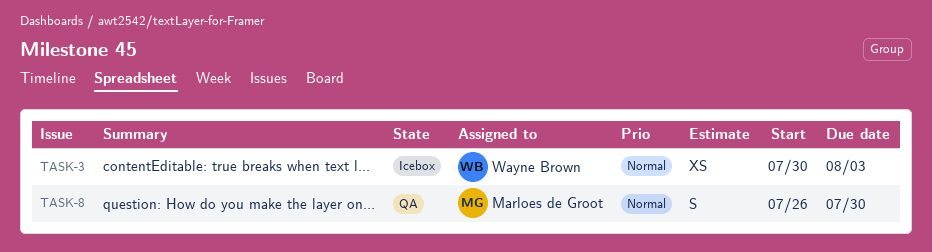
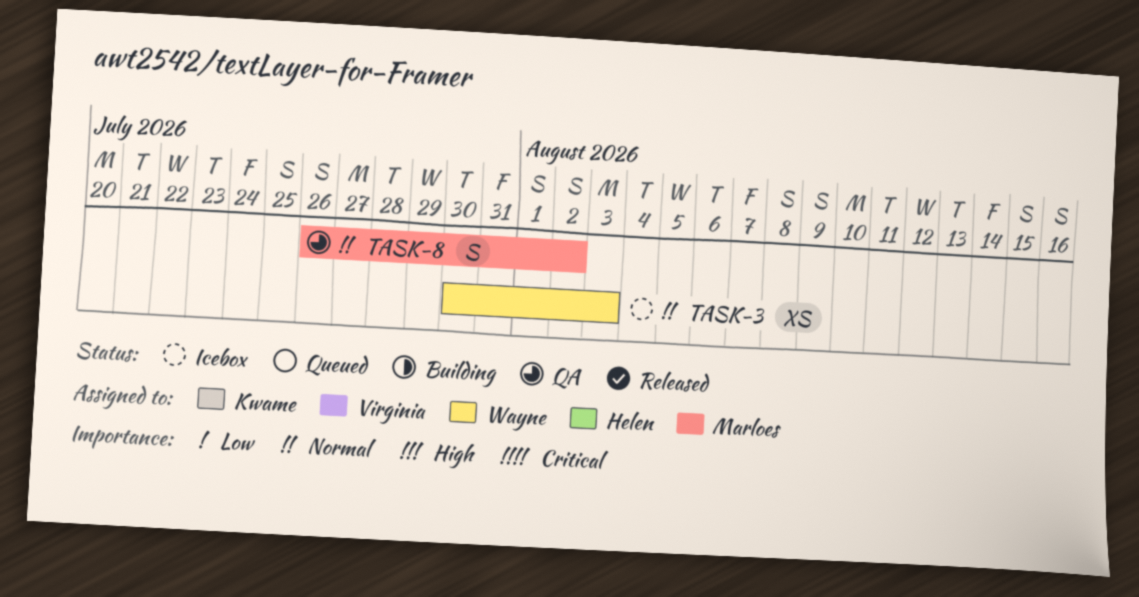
TASK-8, due: Jul 30 -> Aug 2

